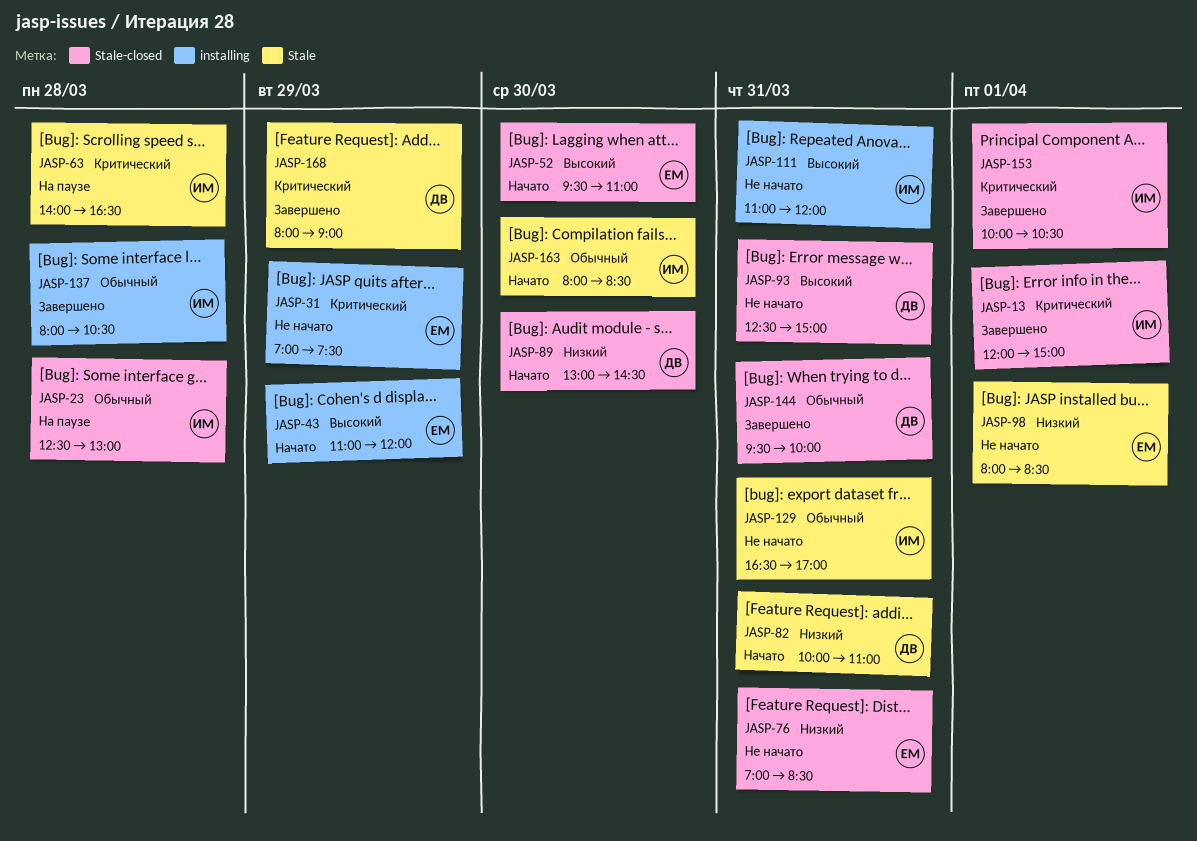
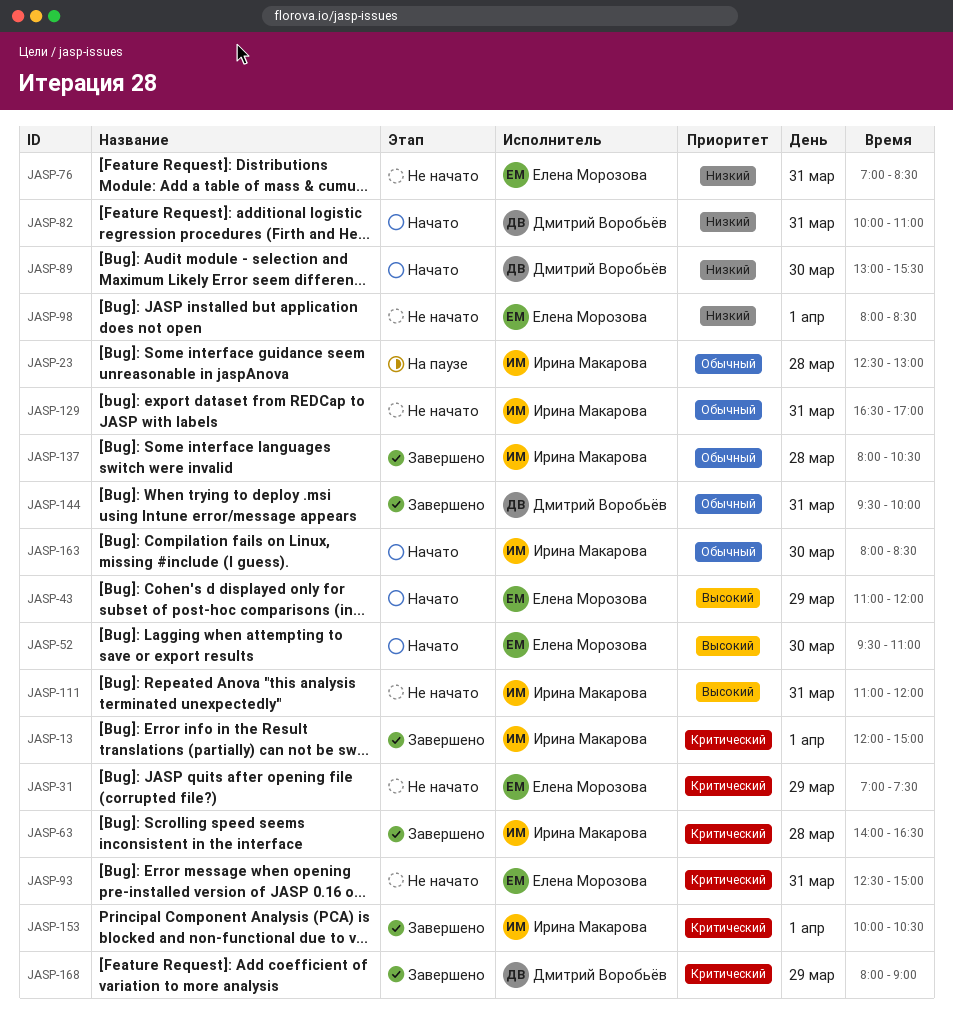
JASP-63, status: На паузе -> Завершено
JASP-89, ends: 14:30 -> 15:30
JASP-93, owner: Дмитрий Воробьёв -> Елена Морозова
JASP-93, priority: Высокий -> Критический

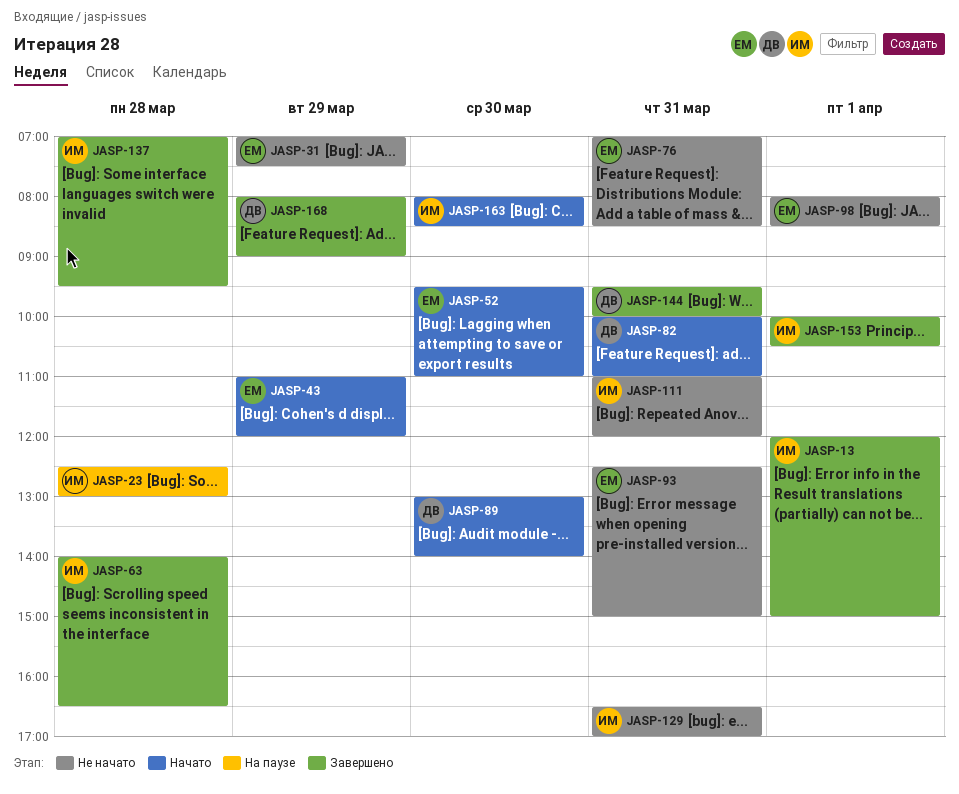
JASP-89, ends: 15:30 -> 14:00
JASP-137, begins: 08:00 -> 07:00
JASP-137, ends: 10:30 -> 09:30

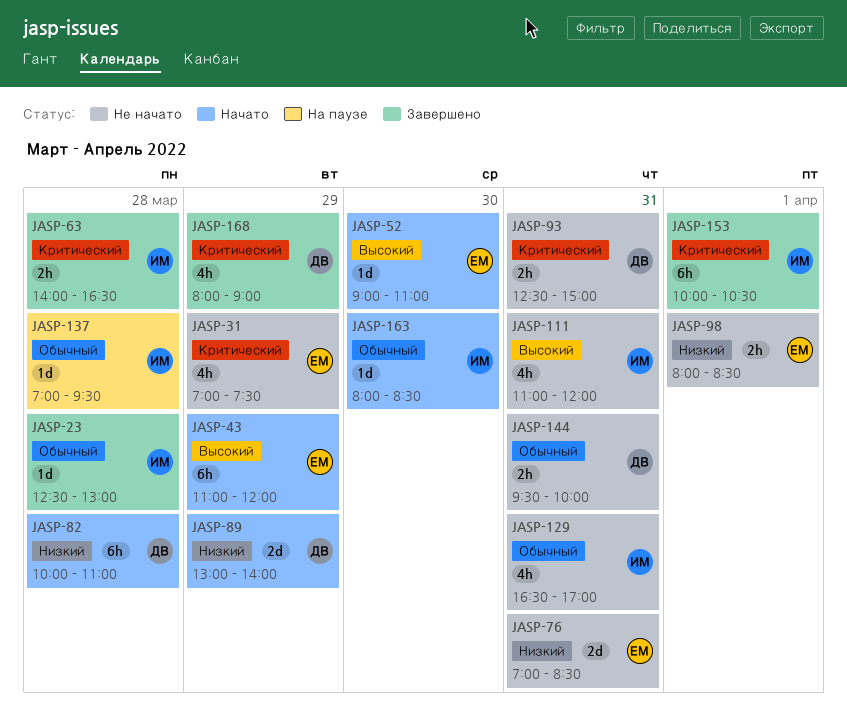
JASP-13: present -> none
JASP-23, status: На паузе -> Завершено
JASP-52, begins: 09:30 -> 09:00
JASP-82, day: Mar 31 -> Mar 28
JASP-89, day: Mar 30 -> Mar 29
JASP-93, owner: ЕМ -> ДВ
JASP-137, status: Завершено -> На паузе
JASP-144, status: Завершено -> Не начато

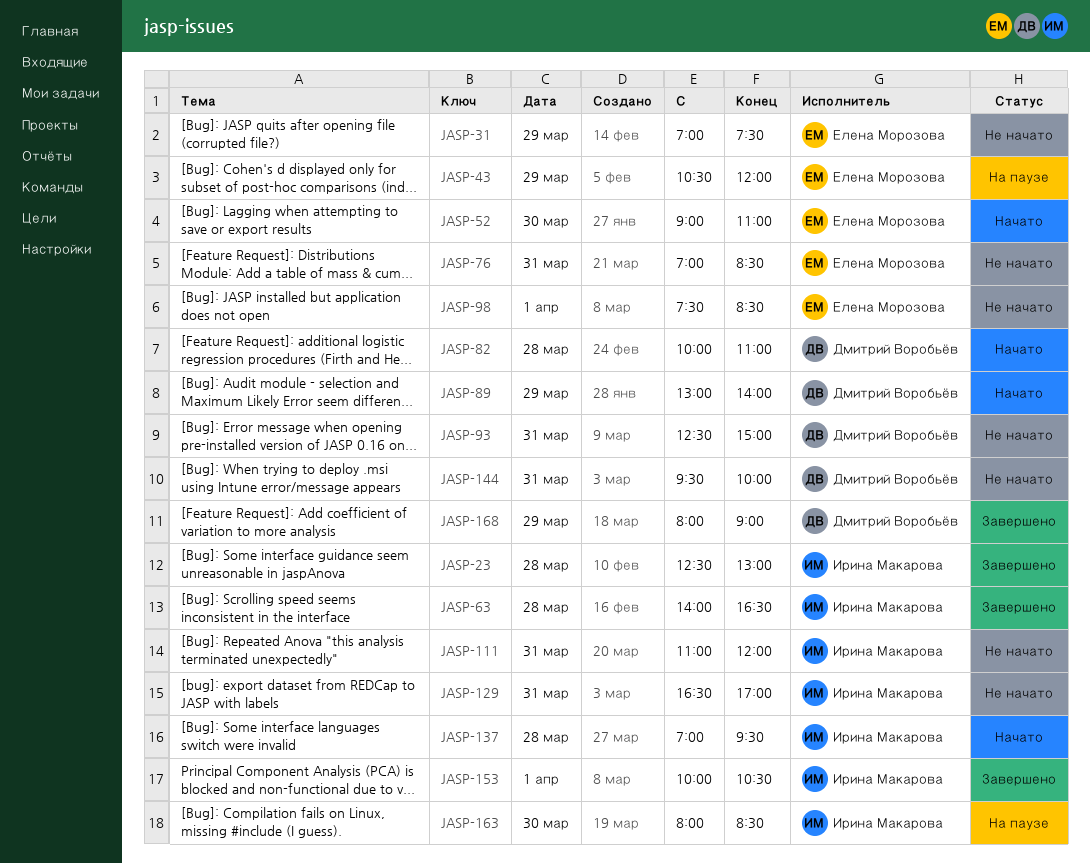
JASP-43, status: Начато -> На паузе
JASP-43, begins: 11:00 -> 10:30
JASP-98, begins: 08:00 -> 07:30
JASP-137, status: На паузе -> Начато
JASP-163, status: Начато -> На паузе

